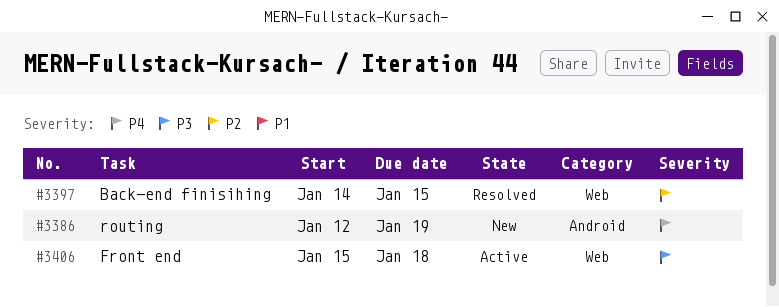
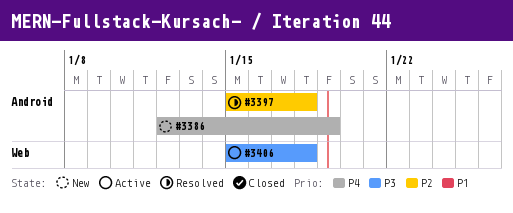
#3397, label: Web -> Android
#3397, start: Jan 14 -> Jan 15
#3397, due: Jan 15 -> Jan 18

